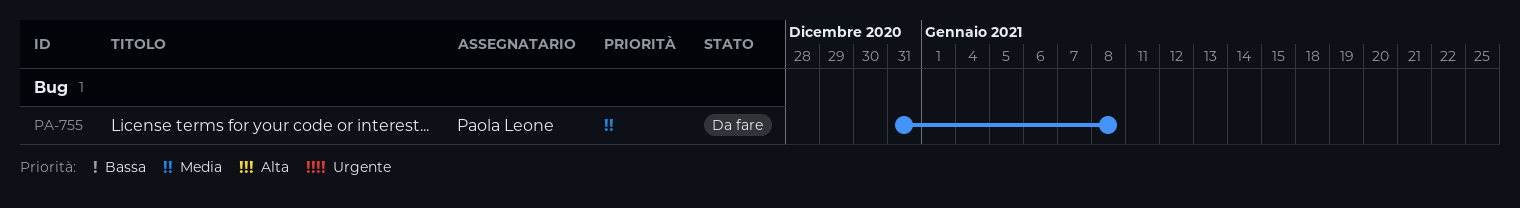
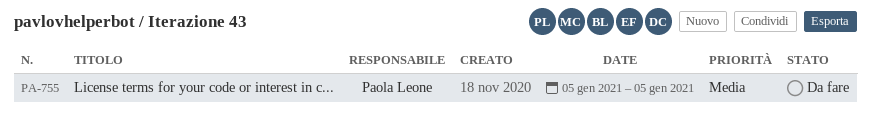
PA-755, start: Dec 31 -> Jan 5
PA-755, due: Jan 8 -> Jan 5

